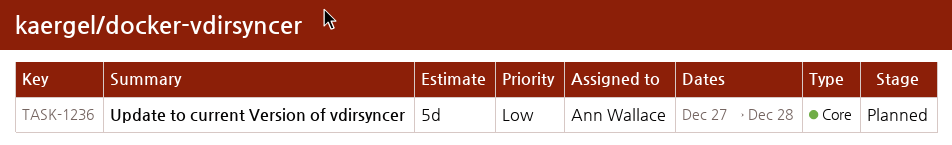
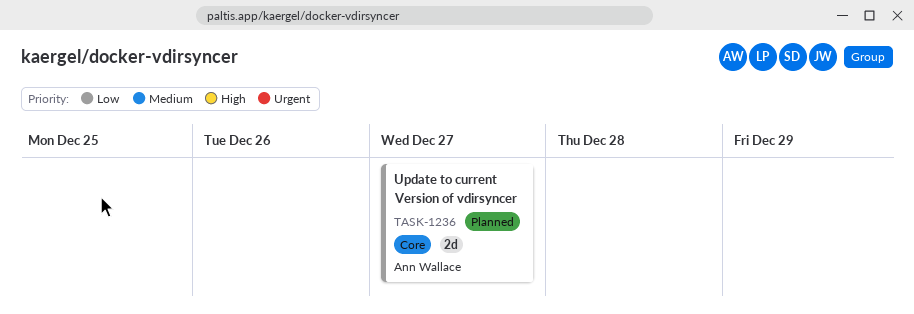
TASK-1236, estimate: 5d -> 2d
TASK-1236, due: Dec 28 -> Dec 27

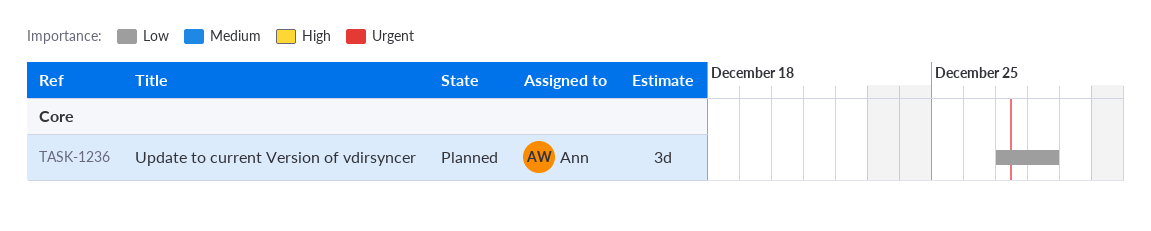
TASK-1236, estimate: 2d -> 3d
TASK-1236, due: Dec 27 -> Dec 28

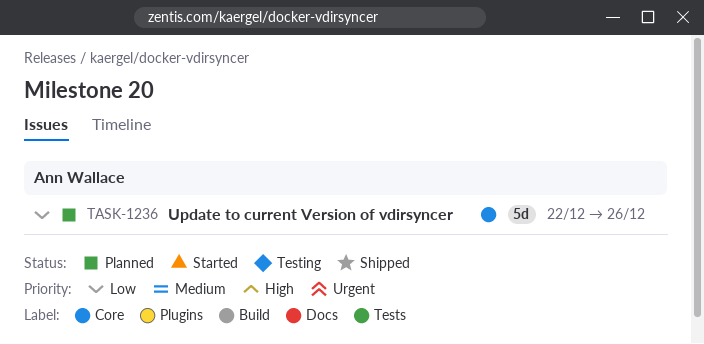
TASK-1236, estimate: 3d -> 5d
TASK-1236, start: Dec 27 -> Dec 22
TASK-1236, due: Dec 28 -> Dec 26

